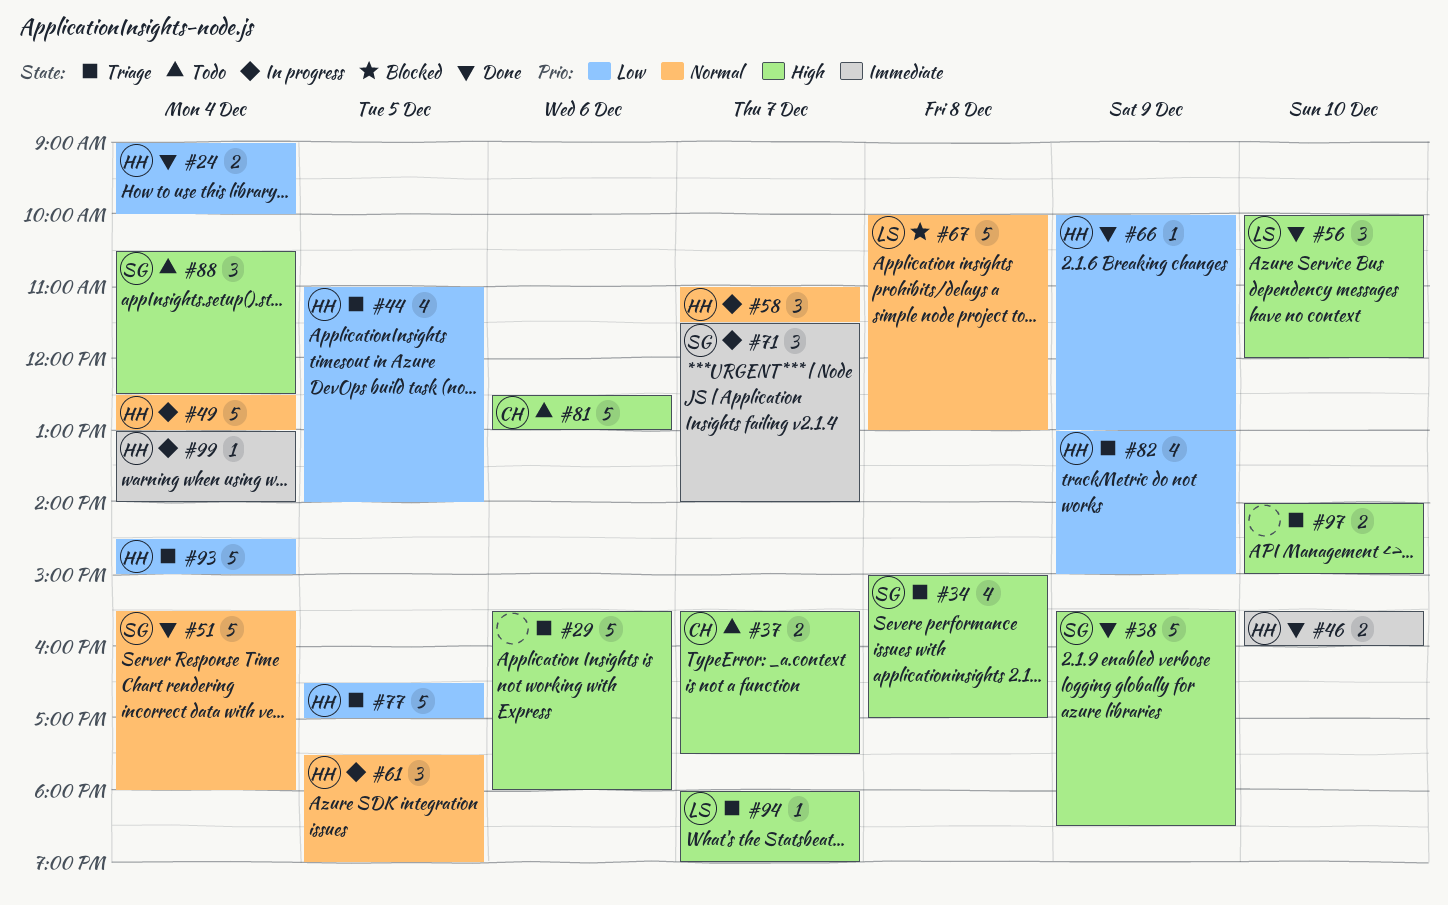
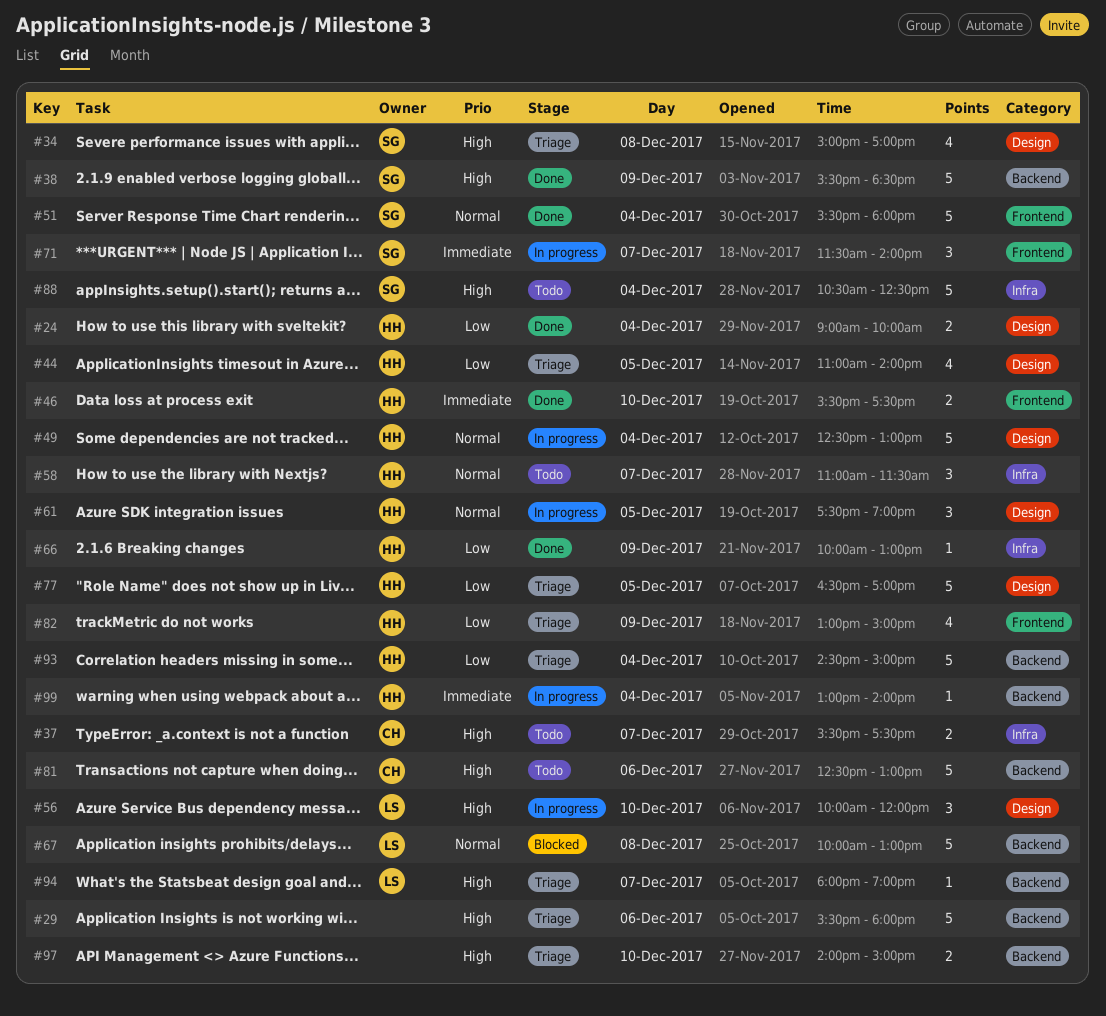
#46, ends: 16:00 -> 17:30
#56, status: Done -> In progress
#58, status: In progress -> Todo
#88, estimate: 3 -> 5

